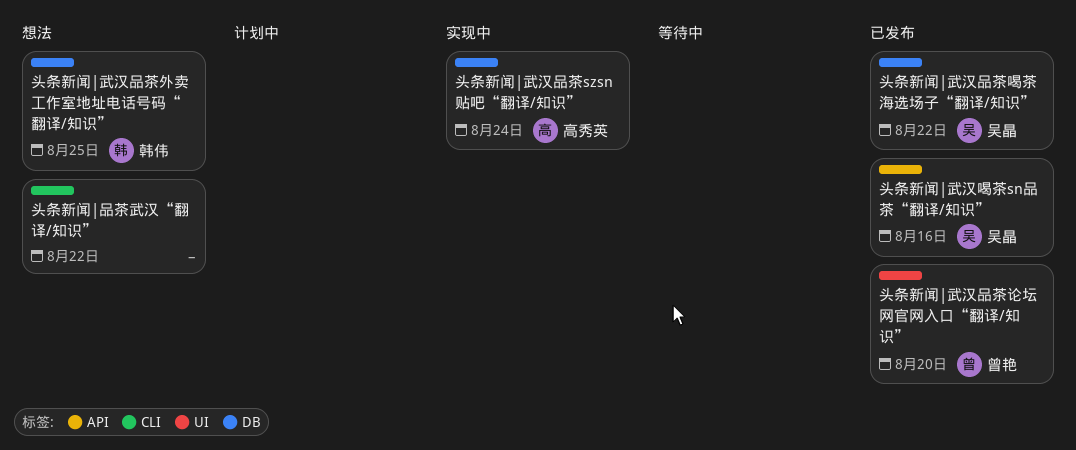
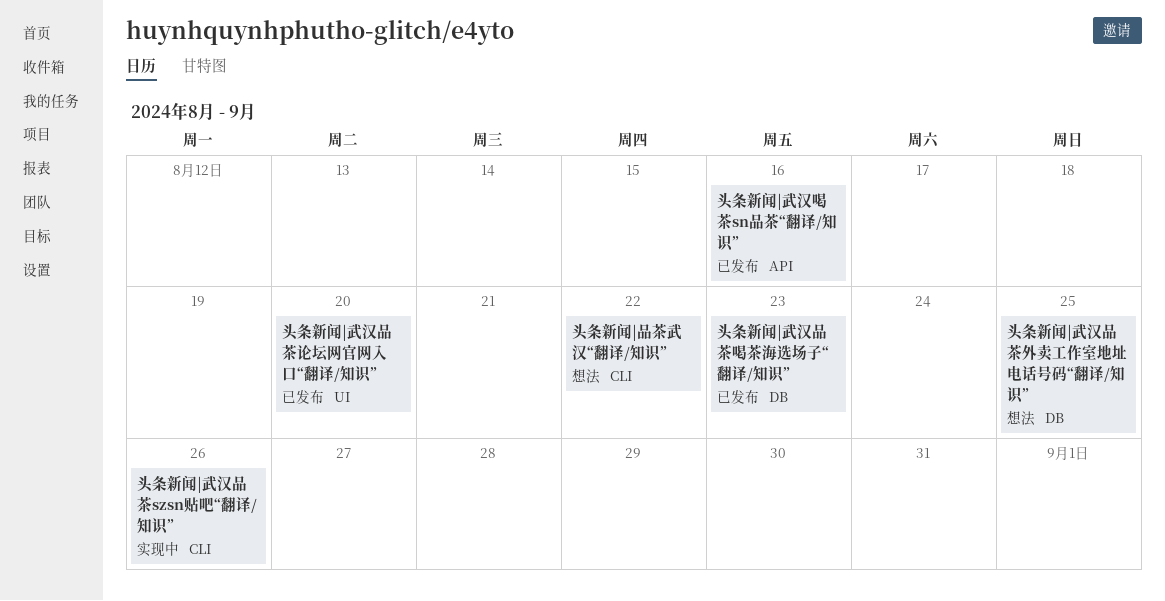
头条新闻|武汉品茶szsn贴吧“翻译/知识”, label: DB -> CLI
头条新闻|武汉品茶szsn贴吧“翻译/知识”, due: Aug 24 -> Aug 26
头条新闻|武汉品茶喝茶海选场子“翻译/知识”, due: Aug 22 -> Aug 23

